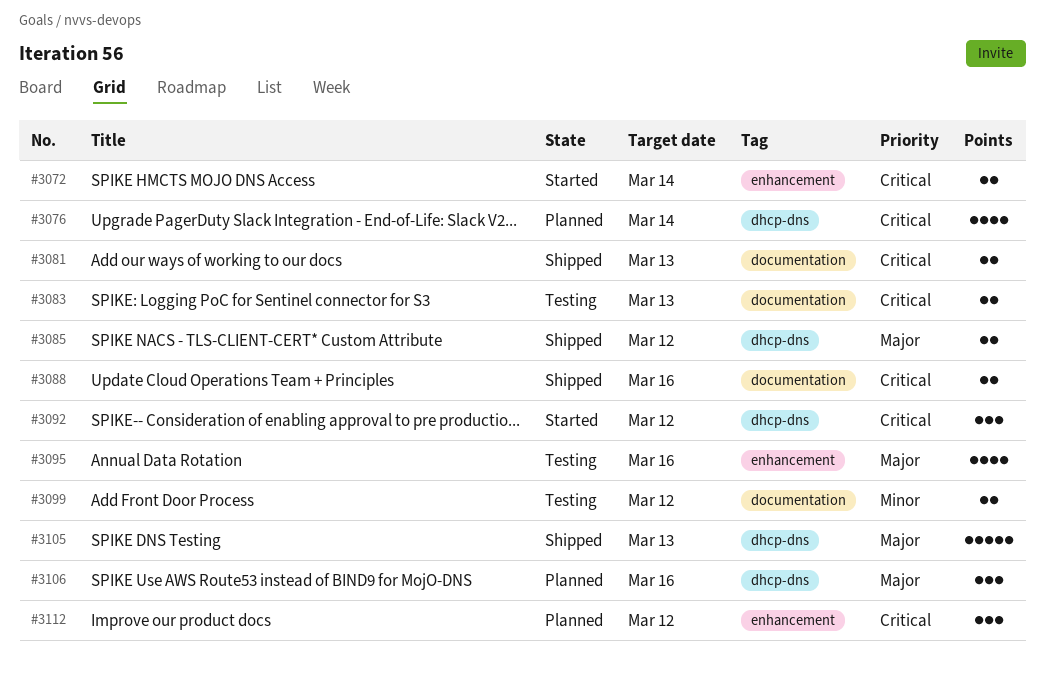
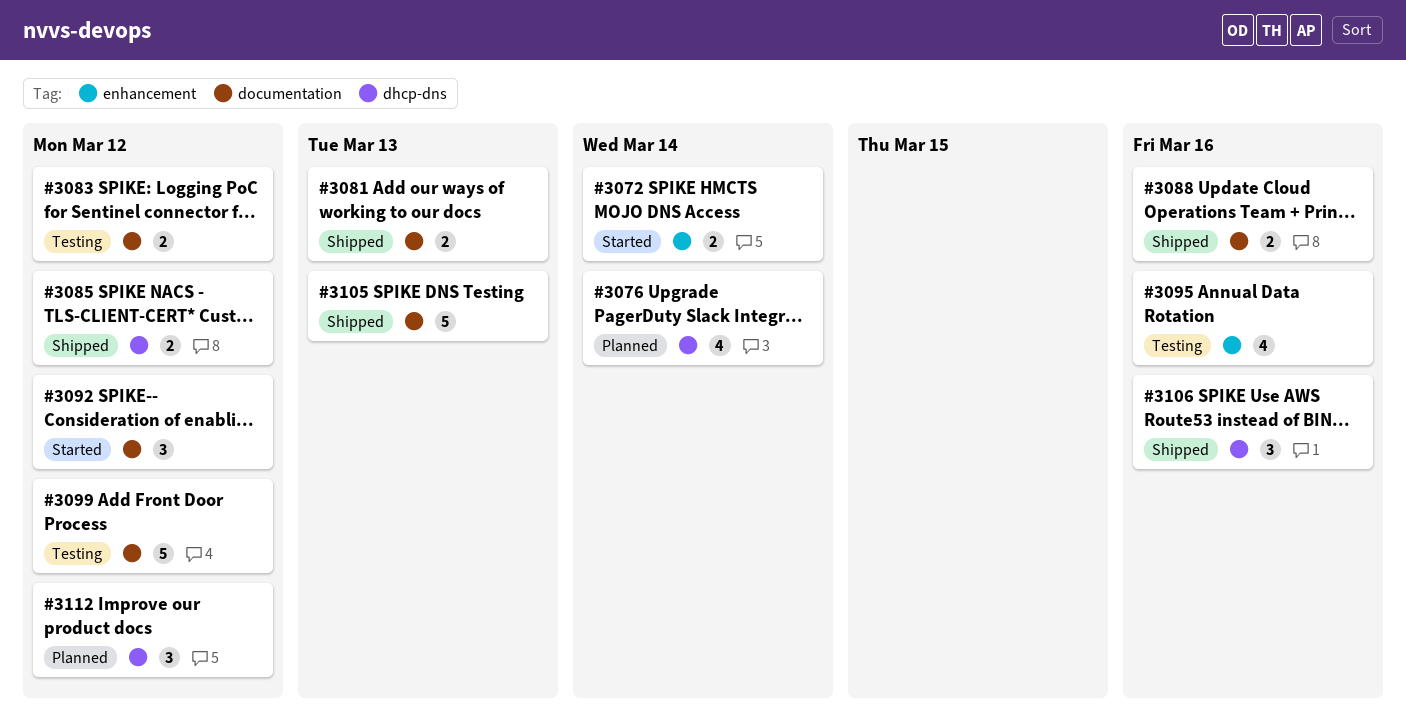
#3083, due: Mar 13 -> Mar 12
#3092, label: dhcp-dns -> documentation
#3099, estimate: 2 -> 5
#3105, label: dhcp-dns -> documentation
#3106, status: Planned -> Shipped
#3112, label: enhancement -> dhcp-dns

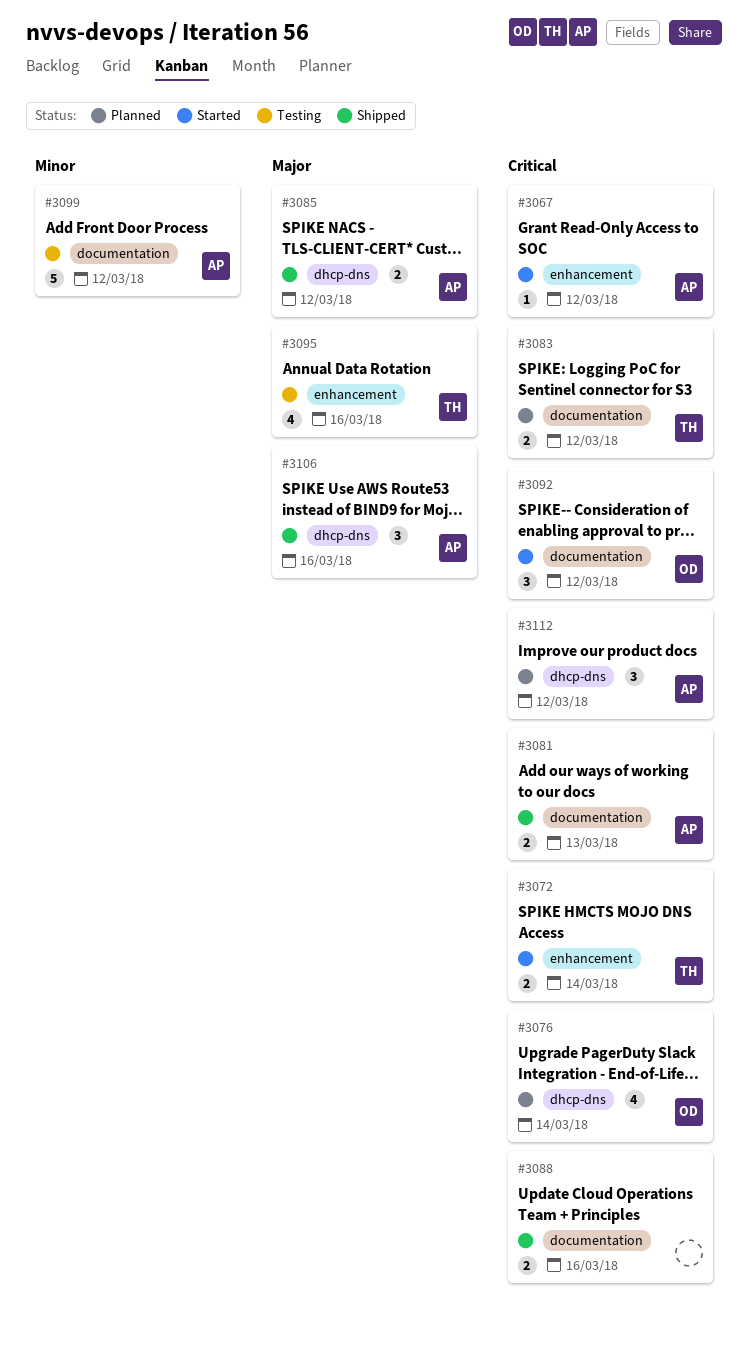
#3067: none -> present
#3083, status: Testing -> Planned
#3105: present -> none

